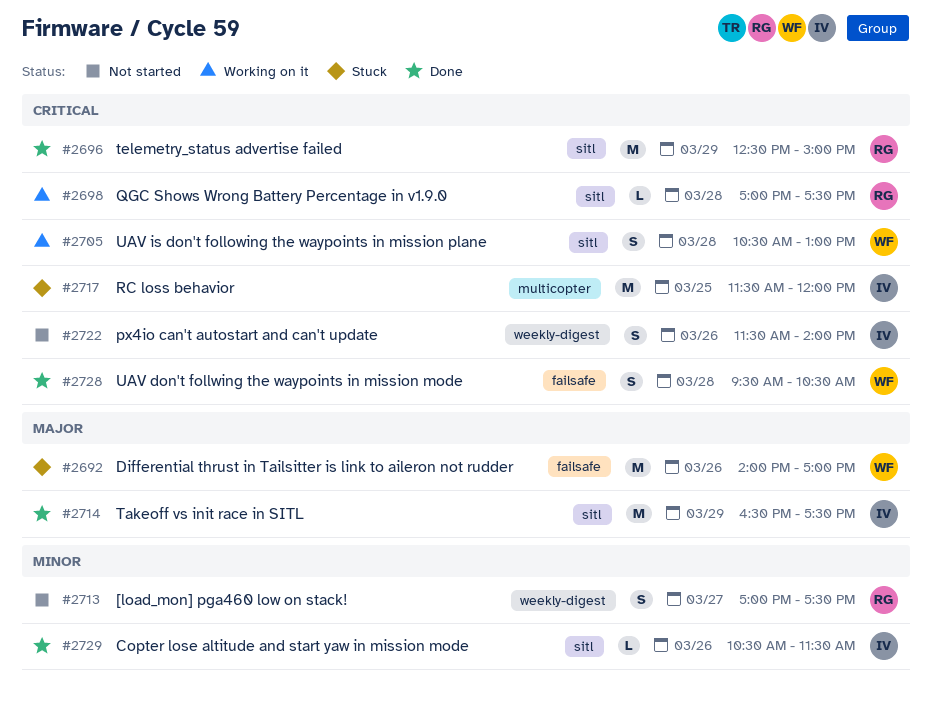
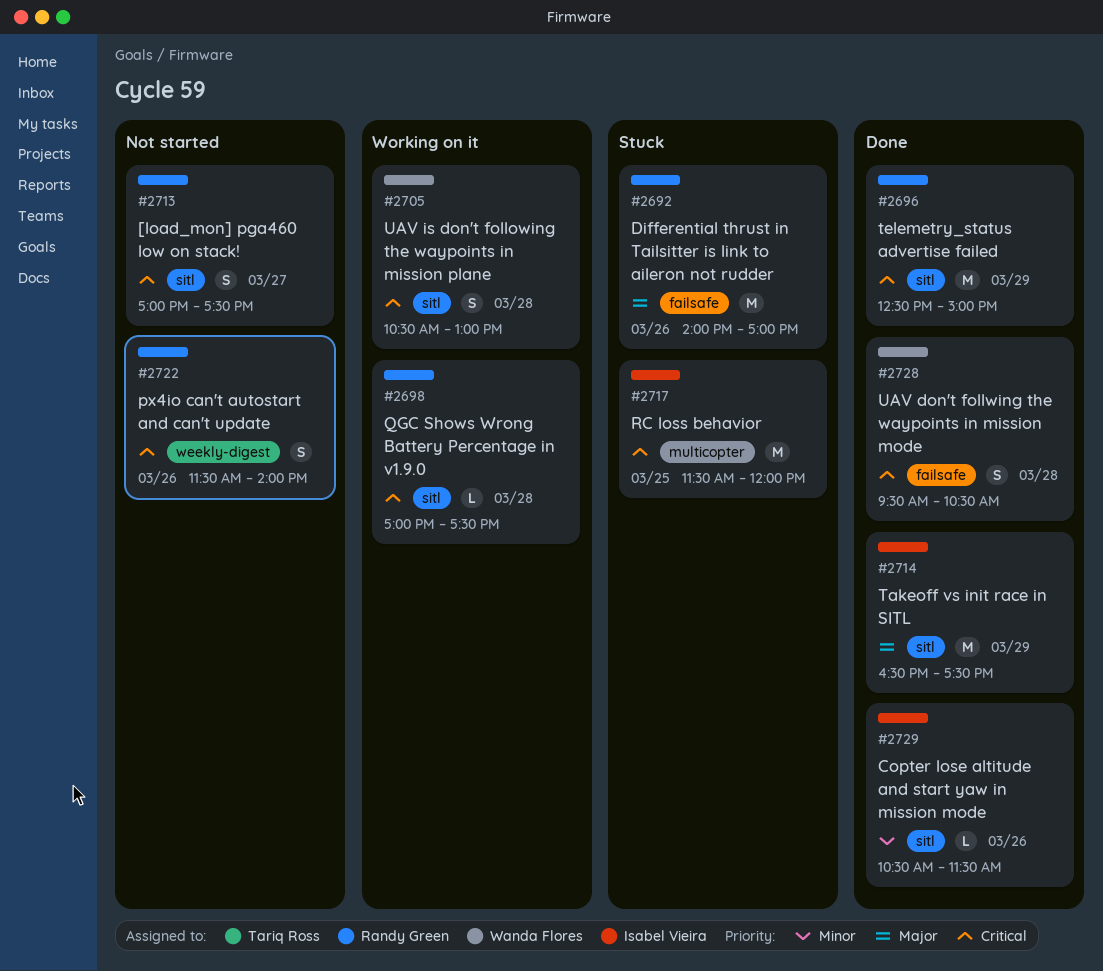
#2692, owner: Wanda Flores -> Randy Green
#2713, priority: Minor -> Critical
#2713, label: weekly-digest -> sitl
#2722, owner: Isabel Vieira -> Randy Green

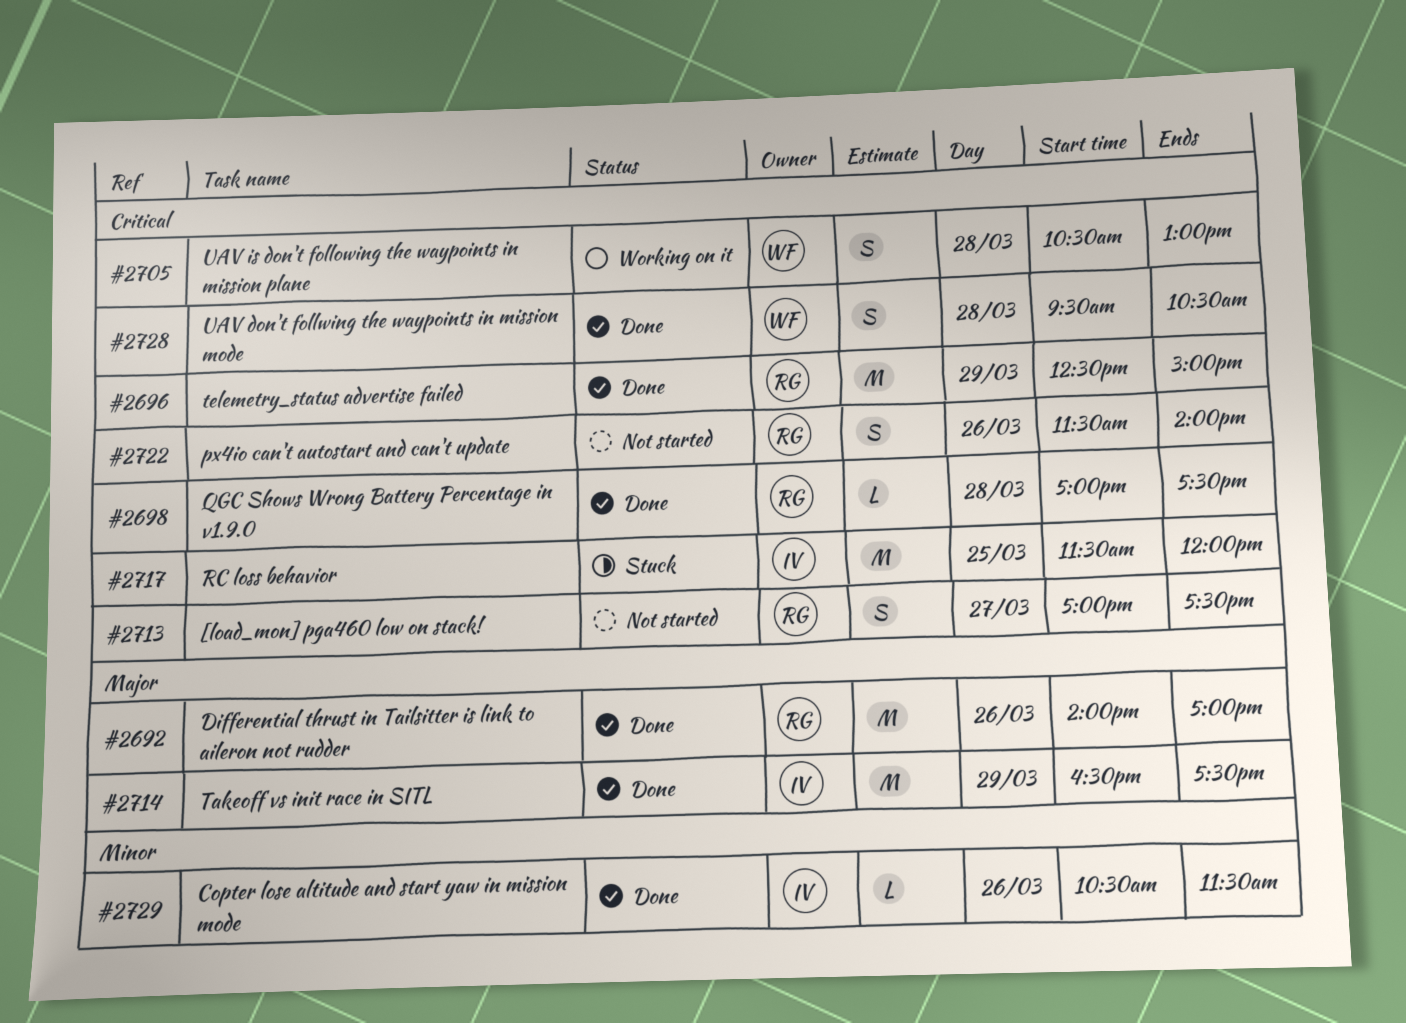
#2692, status: Stuck -> Done
#2698, status: Working on it -> Done

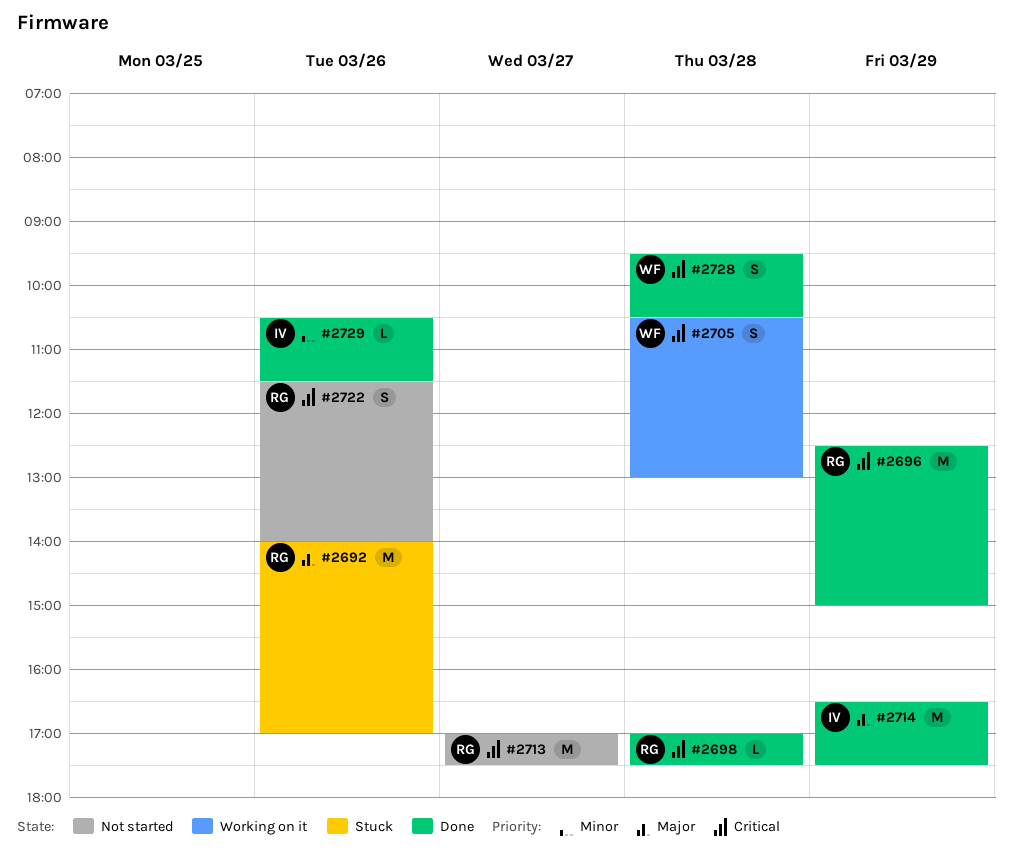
#2692, status: Done -> Stuck
#2713, estimate: S -> M
#2717: present -> none

